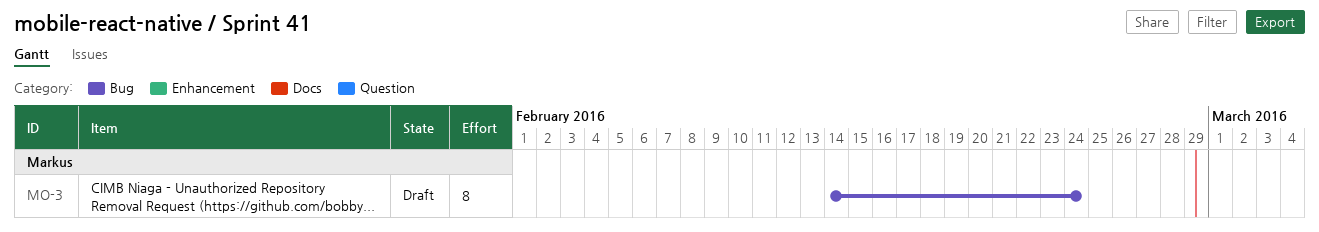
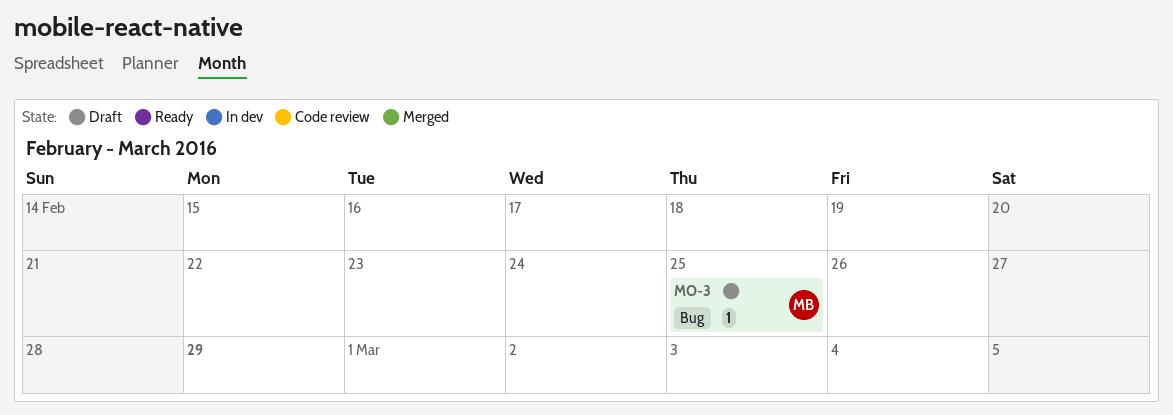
MO-3, estimate: 8 -> 1
MO-3, due: Feb 24 -> Feb 25

